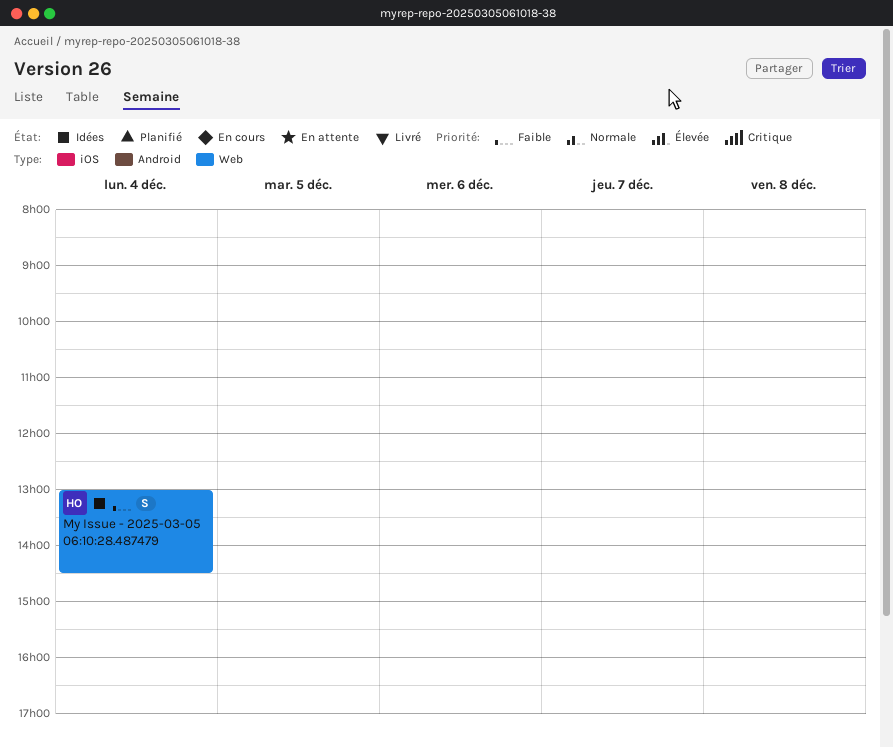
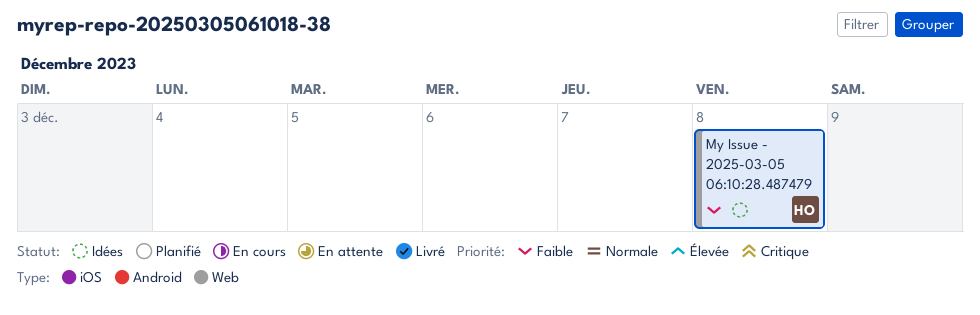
My Issue - 2025-03-05 06:10:28.487479, day: Dec 4 -> Dec 8

